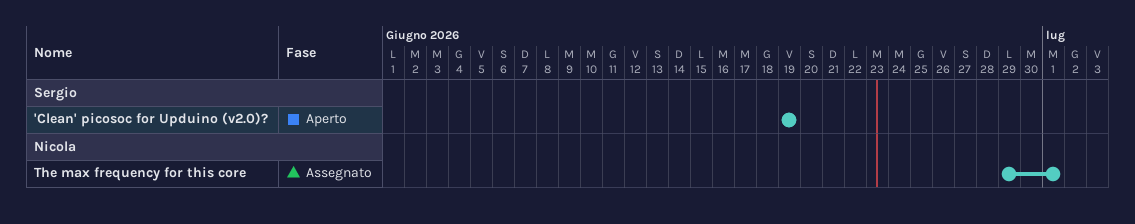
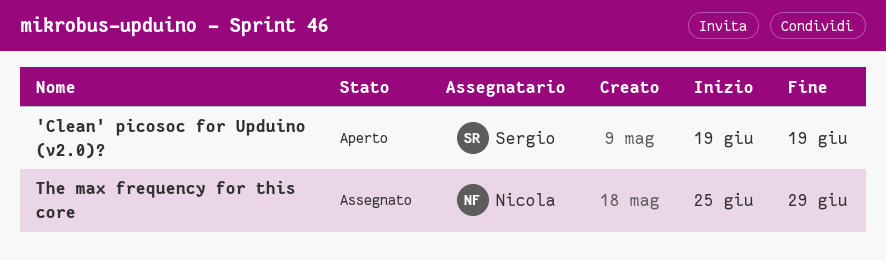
The max frequency for this core, start: Jun 29 -> Jun 25
The max frequency for this core, due: Jul 1 -> Jun 29

